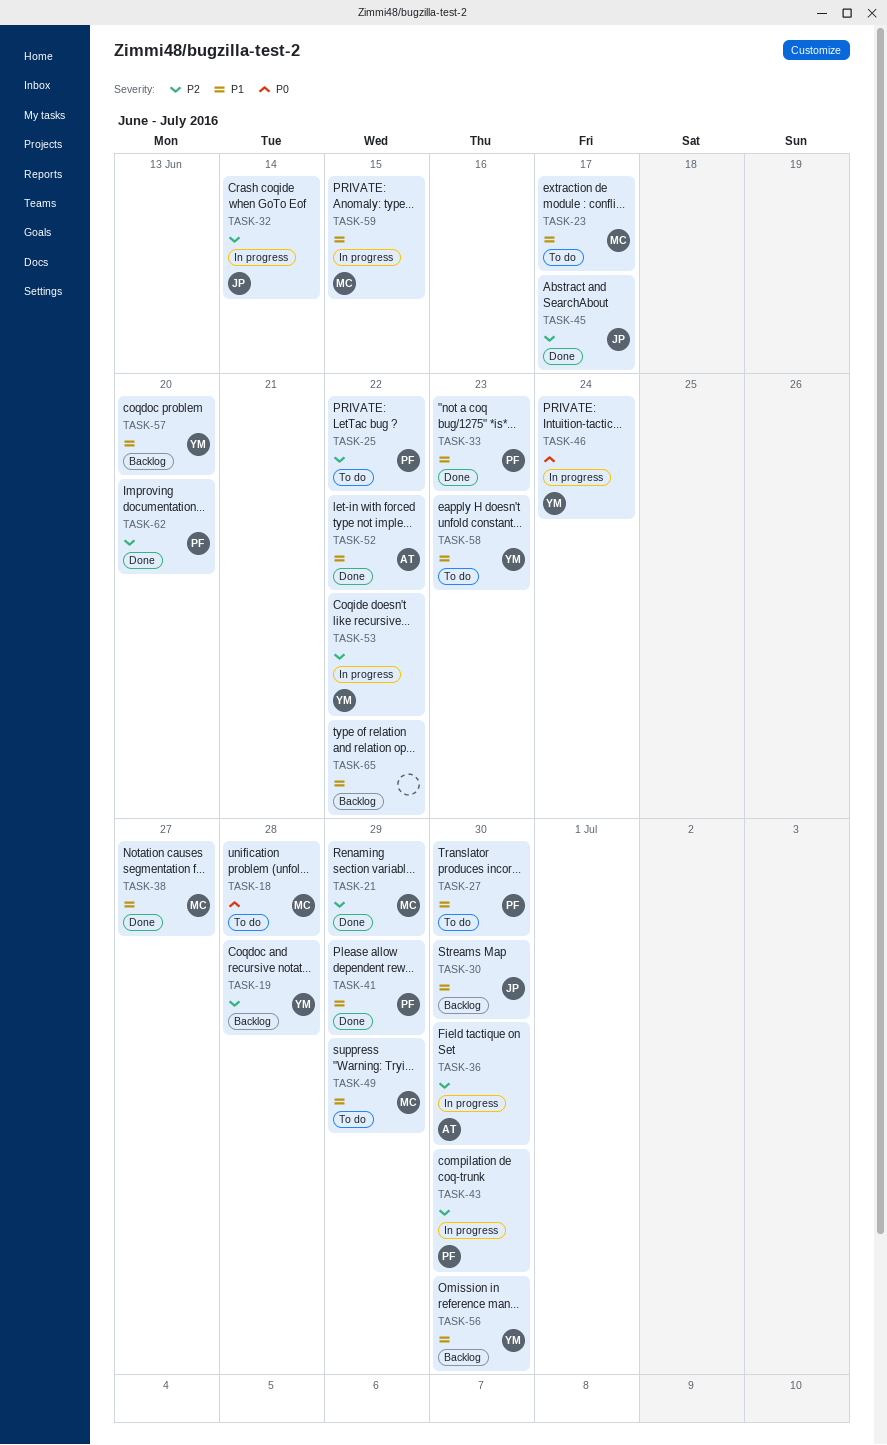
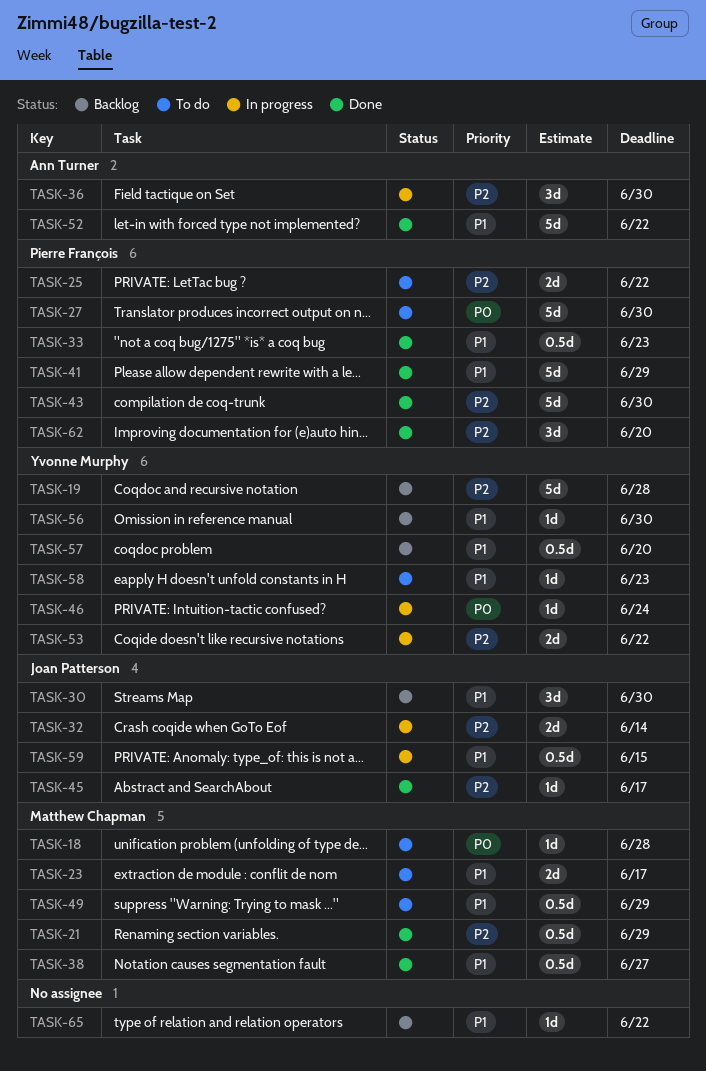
TASK-27, priority: P1 -> P0
TASK-43, status: In progress -> Done
TASK-59, owner: Matthew Chapman -> Joan Patterson

